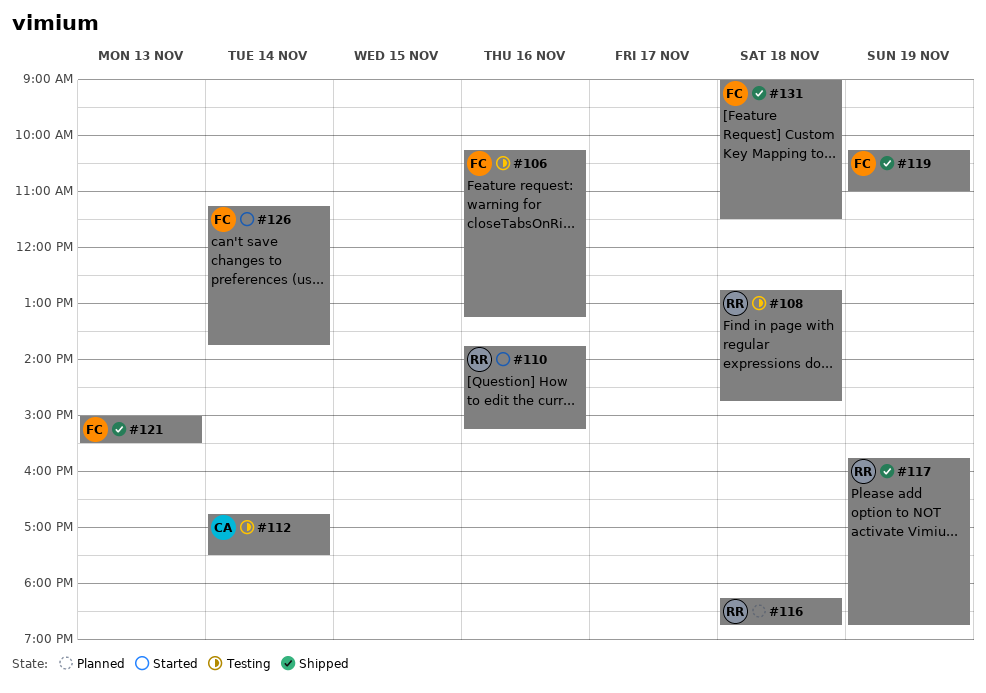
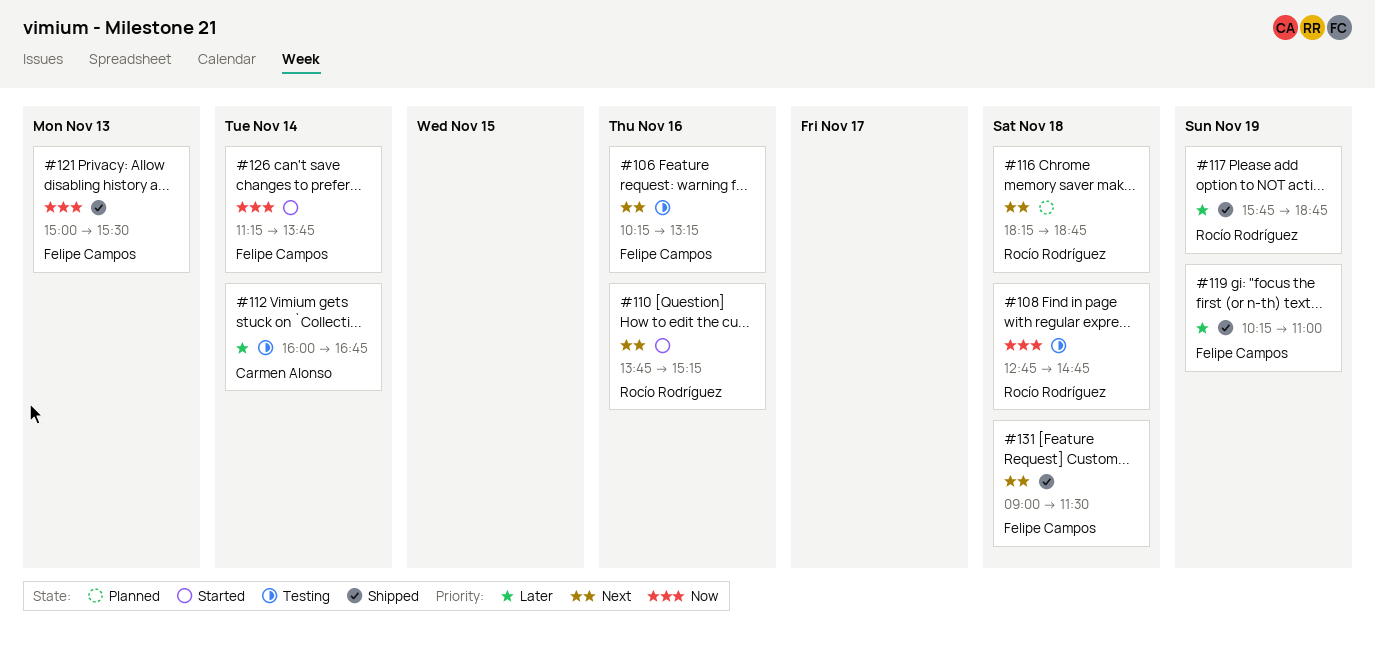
#112, begins: 16:45 -> 16:00
#112, ends: 17:30 -> 16:45

